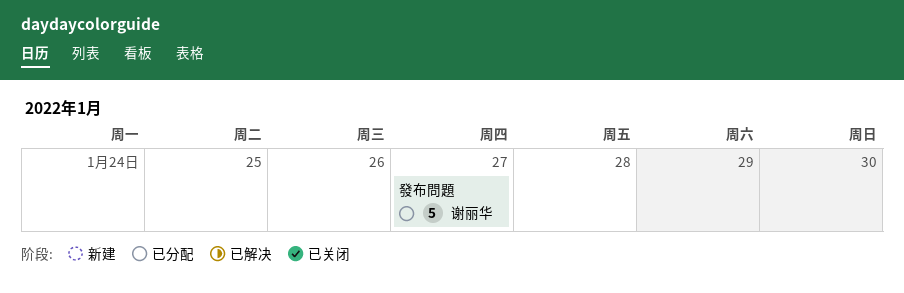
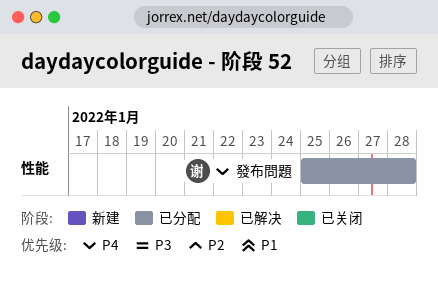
發布問題, due: Jan 27 -> Jan 28

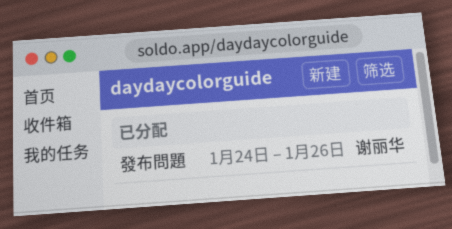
發布問題, start: Jan 25 -> Jan 24
發布問題, due: Jan 28 -> Jan 26

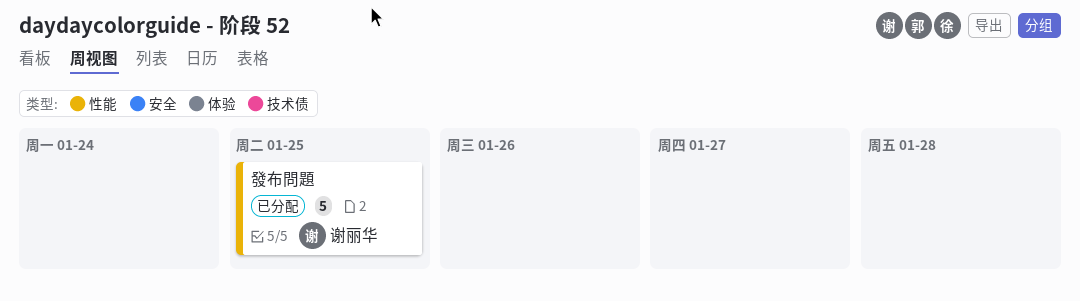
發布問題, due: Jan 26 -> Jan 25

